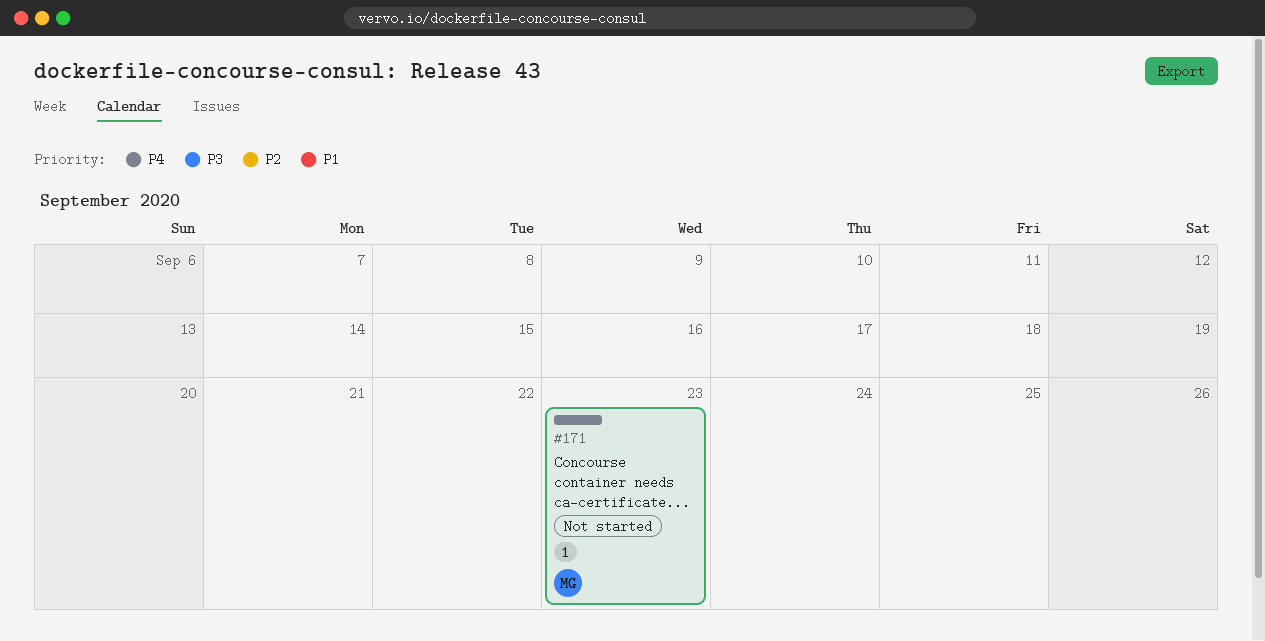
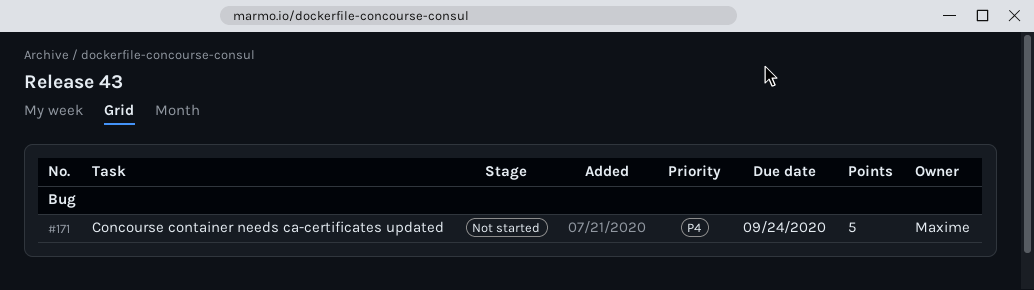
#171, estimate: 1 -> 5
#171, due: Sep 23 -> Sep 24

